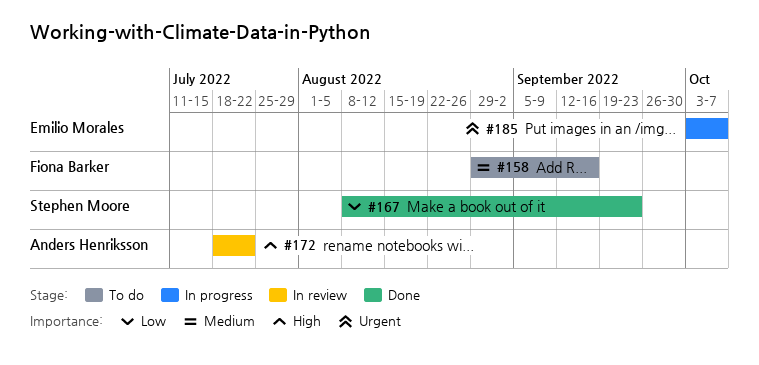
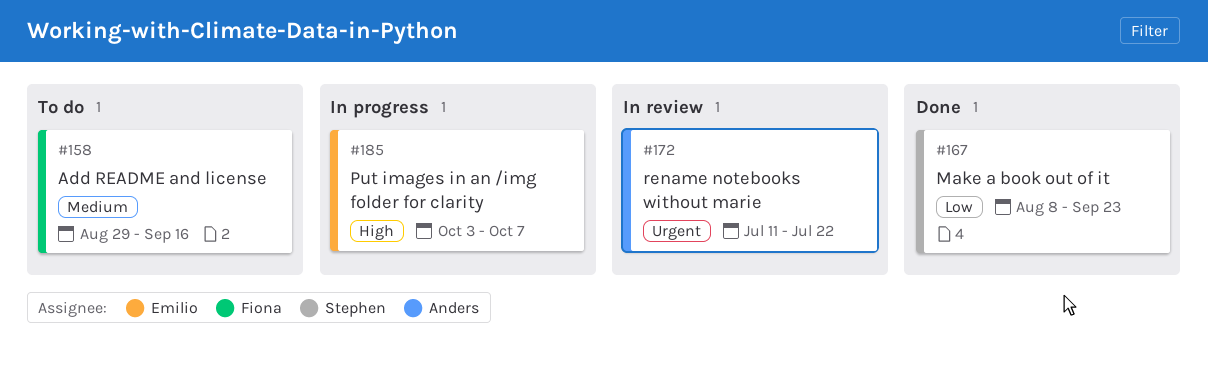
#172, priority: High -> Urgent
#172, start: Jul 18 -> Jul 11
#185, priority: Urgent -> High

